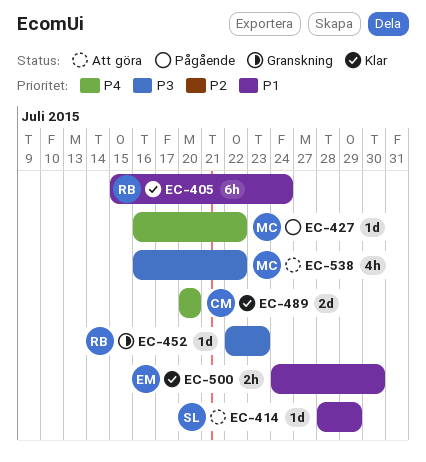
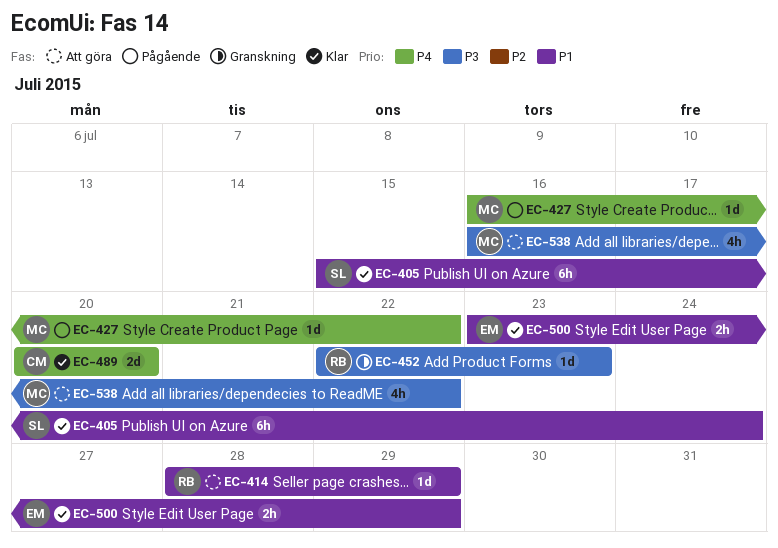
EC-405, owner: RB -> SL
EC-414, owner: SL -> RB
EC-500, start: Jul 24 -> Jul 23
EC-500, due: Jul 30 -> Jul 29

